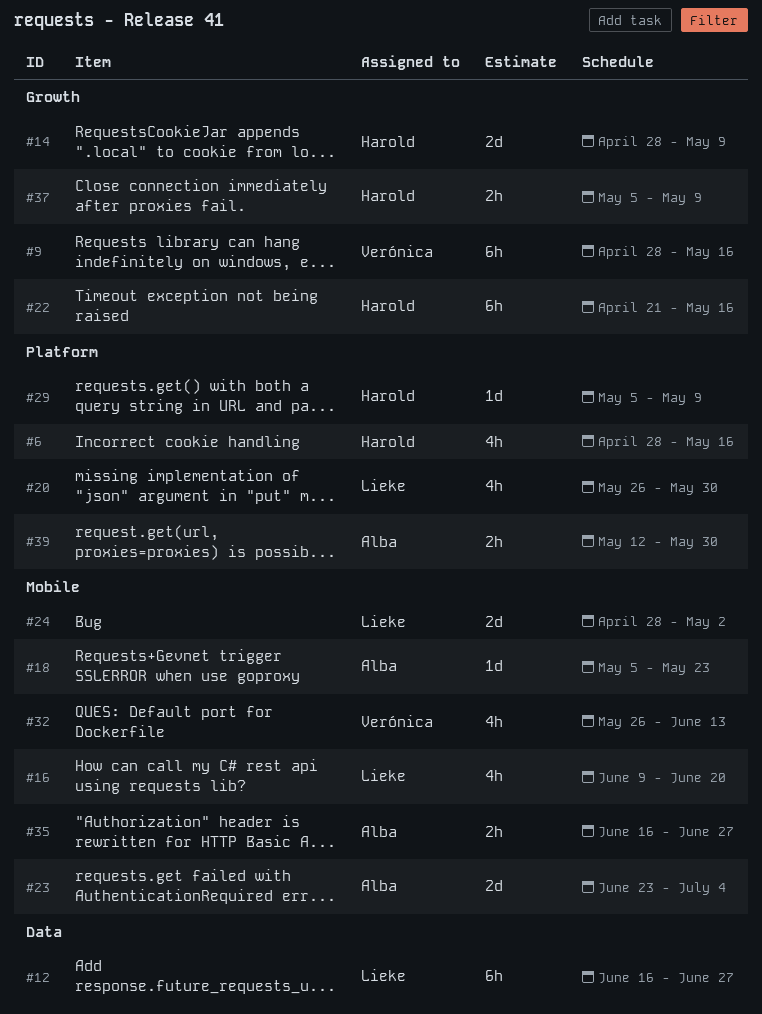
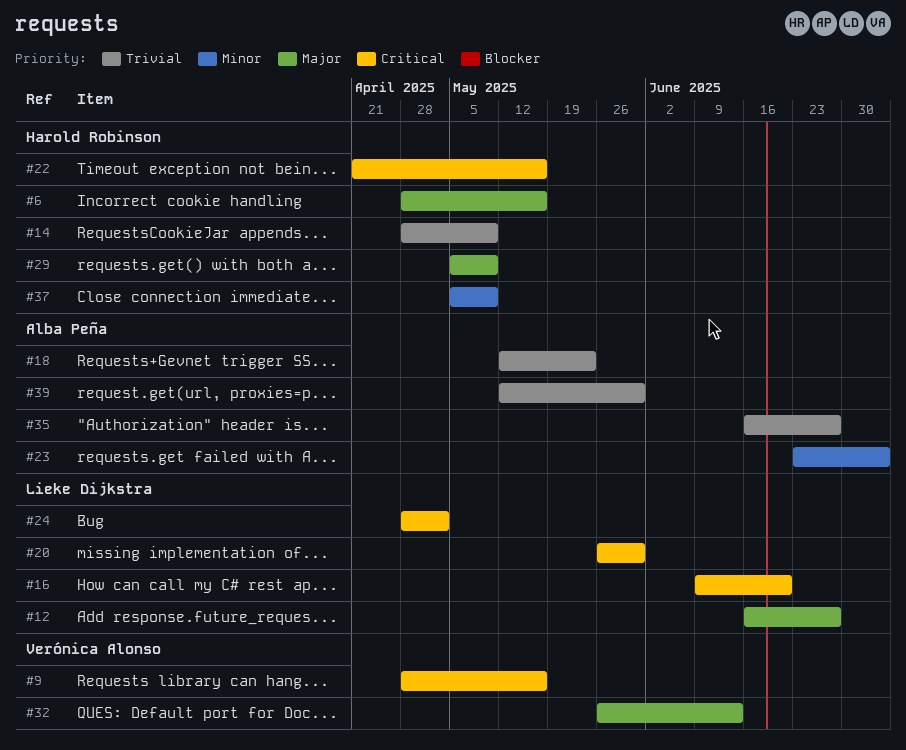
#18, start: May 5 -> May 12

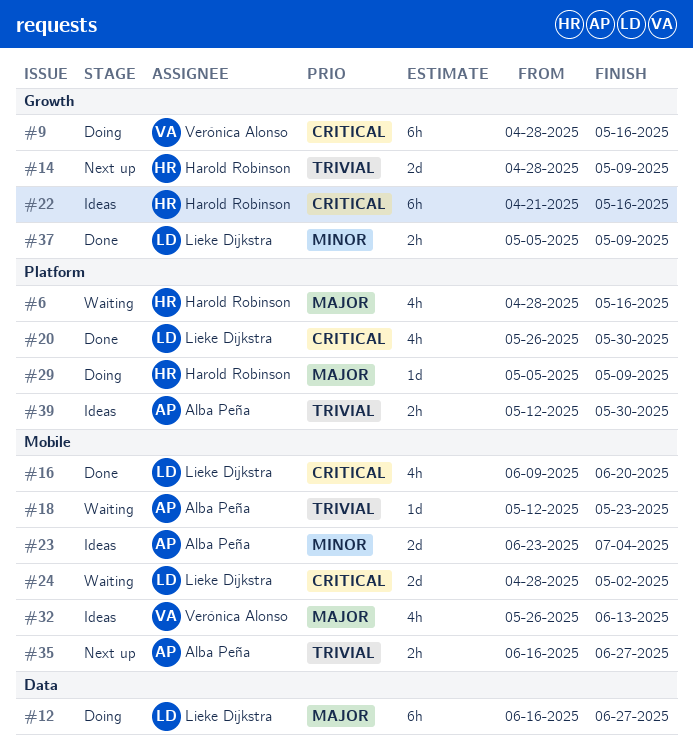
#37, owner: Harold Robinson -> Lieke Dijkstra

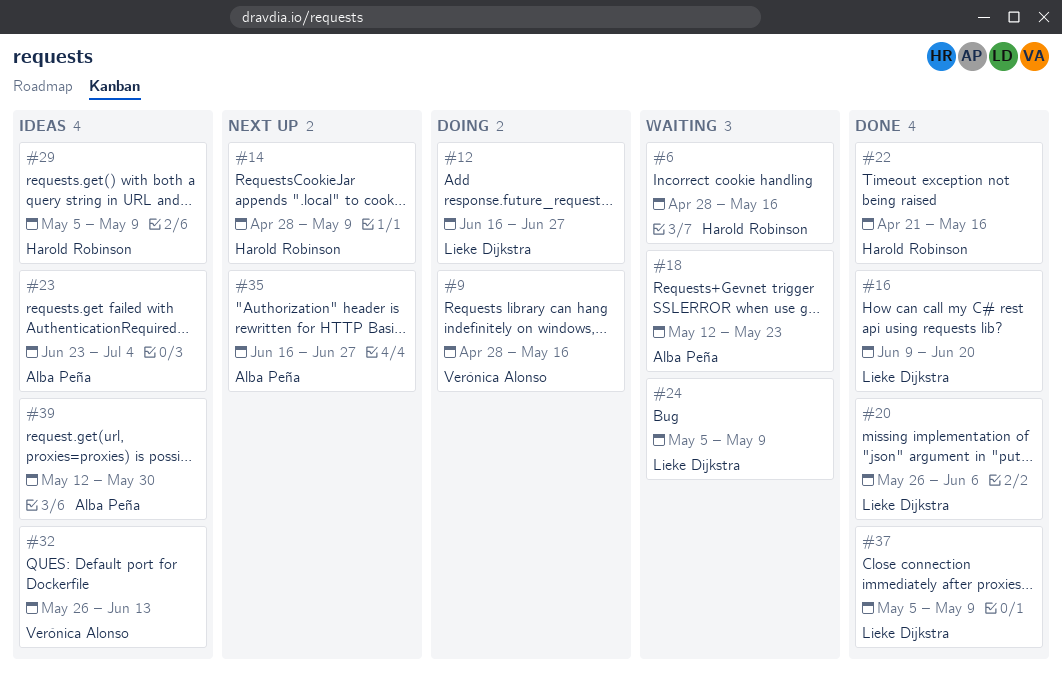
#20, due: May 30 -> Jun 6
#22, status: Ideas -> Done
#24, start: Apr 28 -> May 5
#24, due: May 2 -> May 9
#29, status: Doing -> Ideas

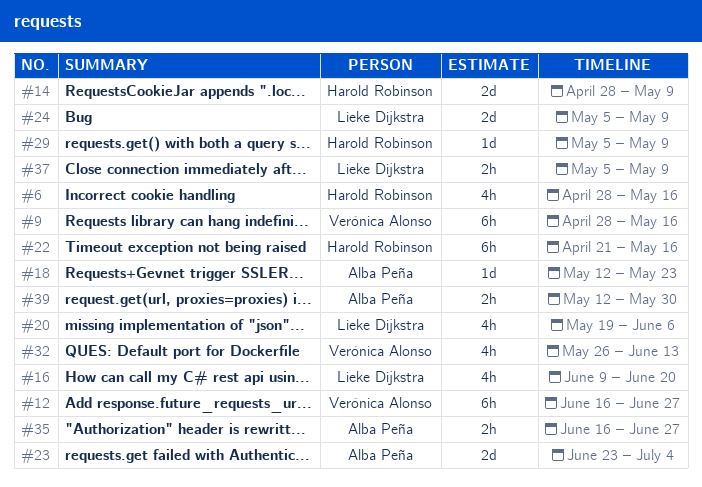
#12, owner: Lieke Dijkstra -> Verónica Alonso
#20, start: May 26 -> May 19

